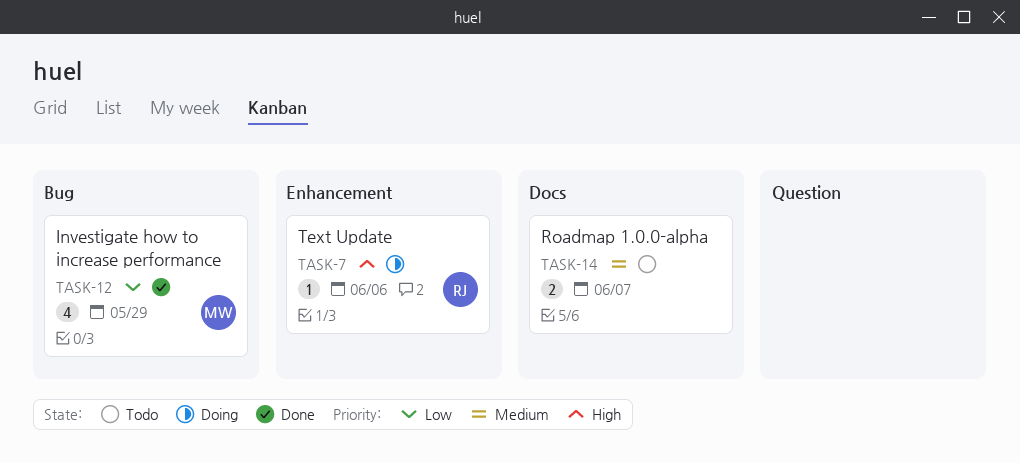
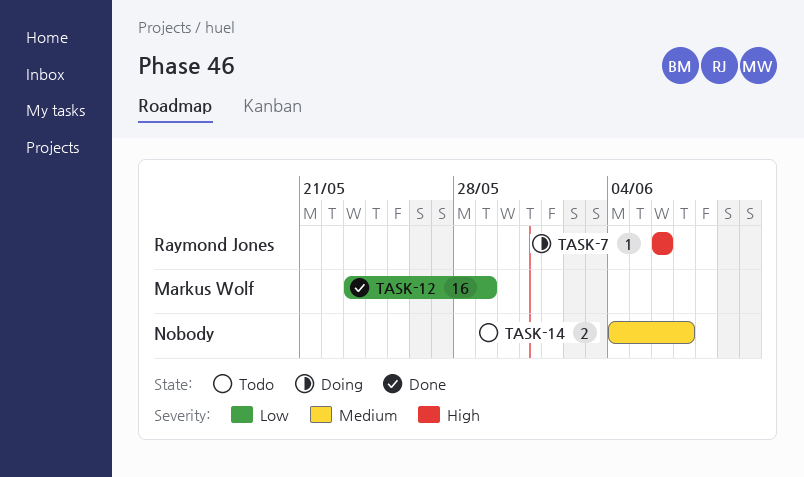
TASK-12, estimate: 4 -> 16

